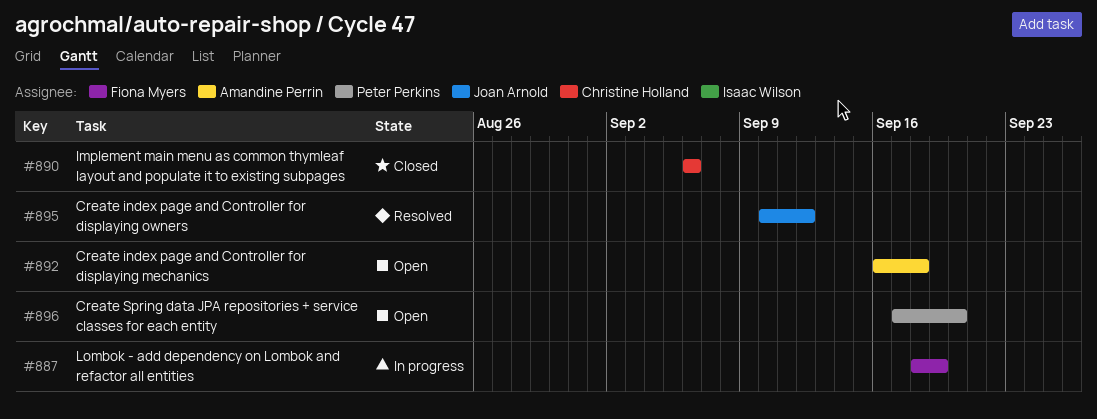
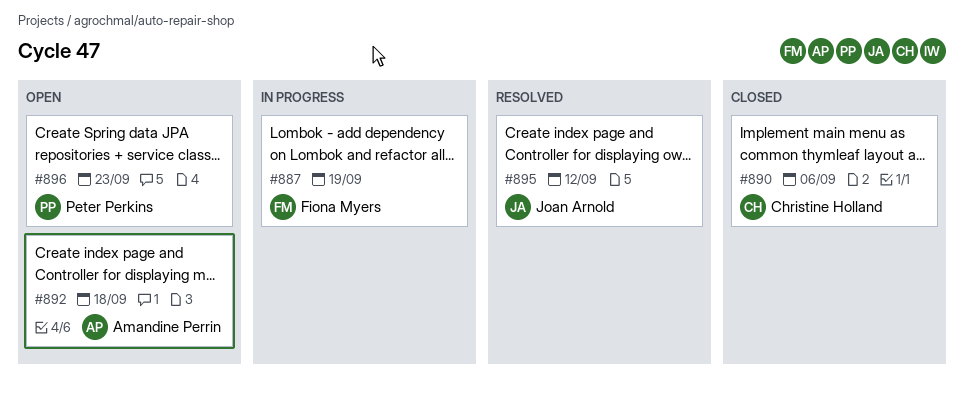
#896, due: Sep 20 -> Sep 23

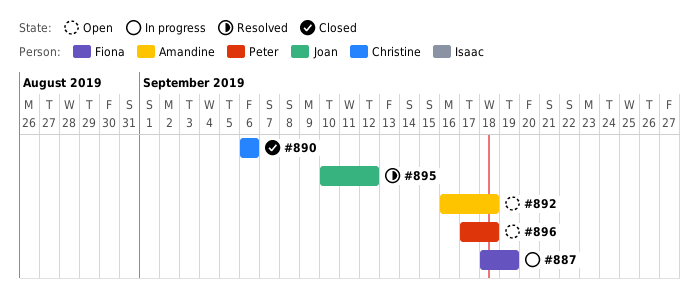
#896, due: Sep 23 -> Sep 18

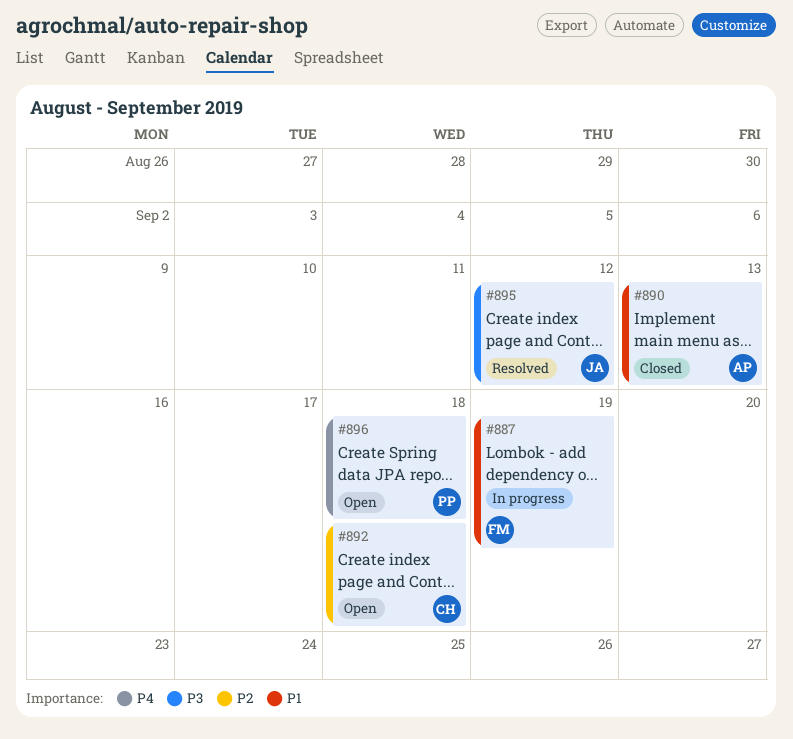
#890, owner: Christine -> Amandine
#890, due: Sep 6 -> Sep 13
#892, owner: Amandine -> Christine

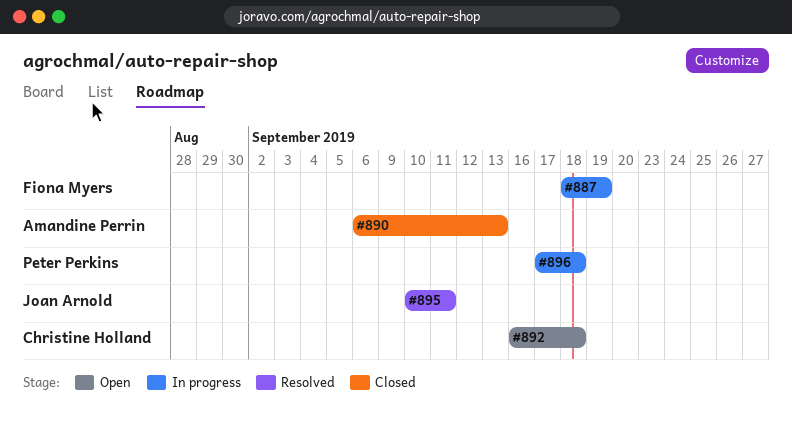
#895, due: Sep 12 -> Sep 11
#896, status: Open -> In progress

